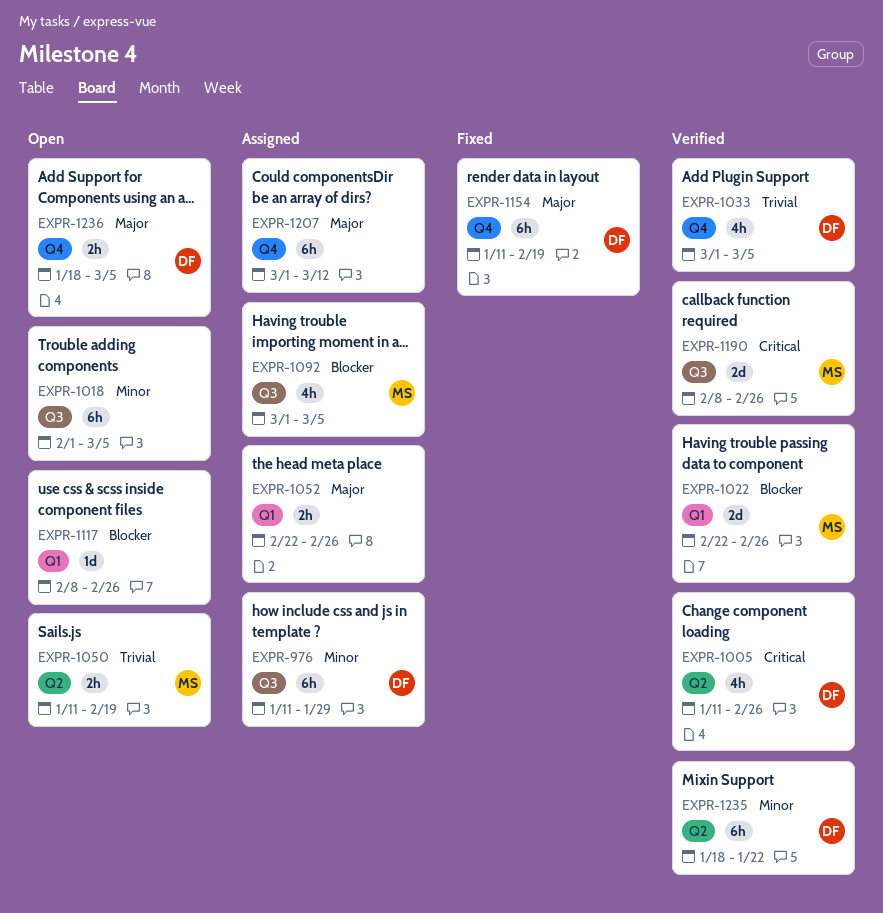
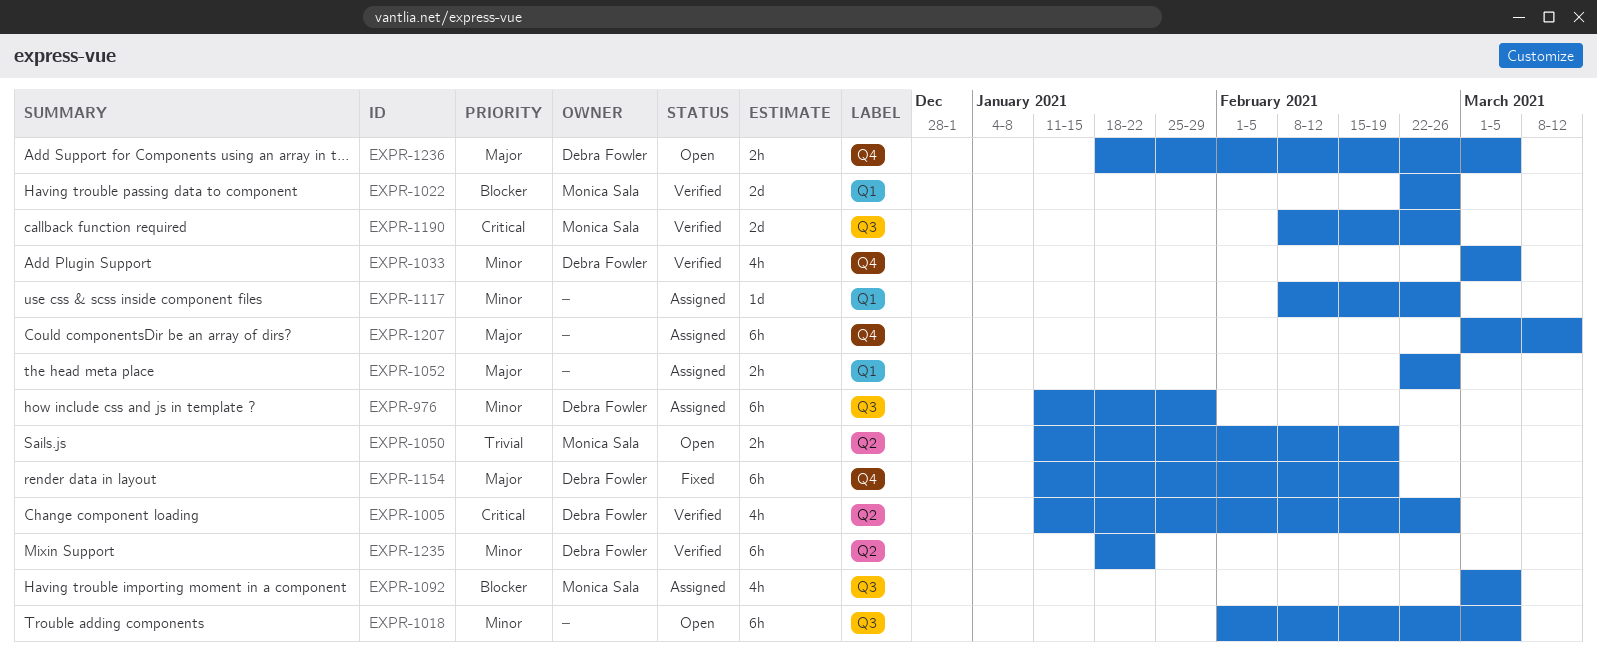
EXPR-1033, priority: Trivial -> Minor
EXPR-1117, status: Open -> Assigned
EXPR-1117, priority: Blocker -> Minor

